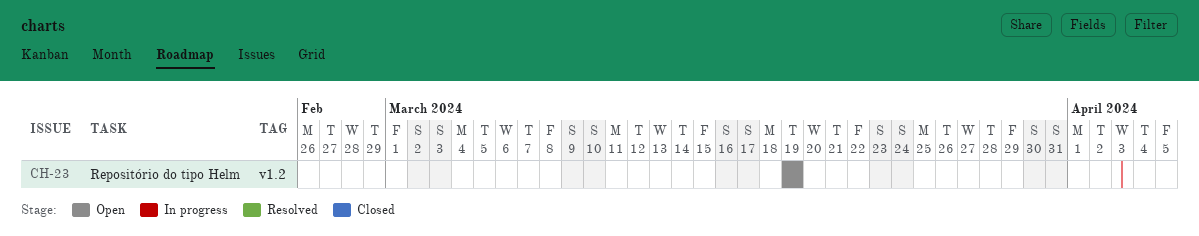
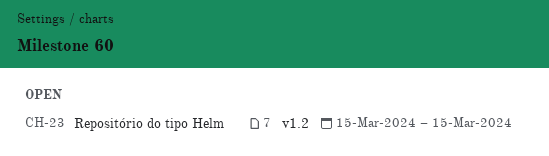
CH-23, start: Mar 19 -> Mar 15
CH-23, due: Mar 19 -> Mar 15

